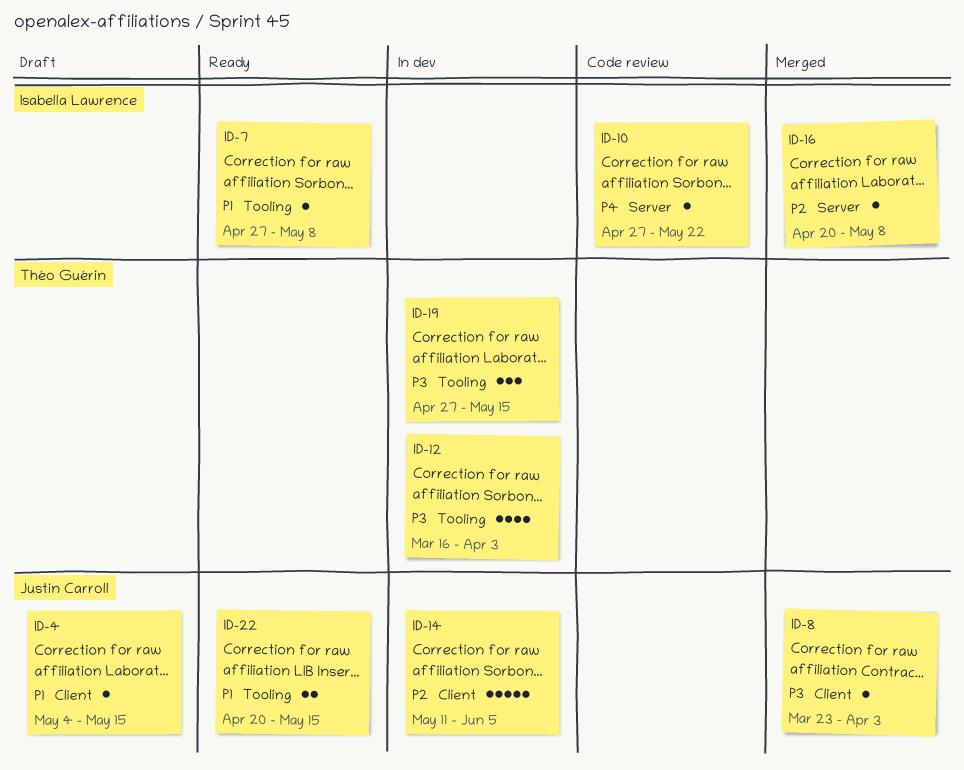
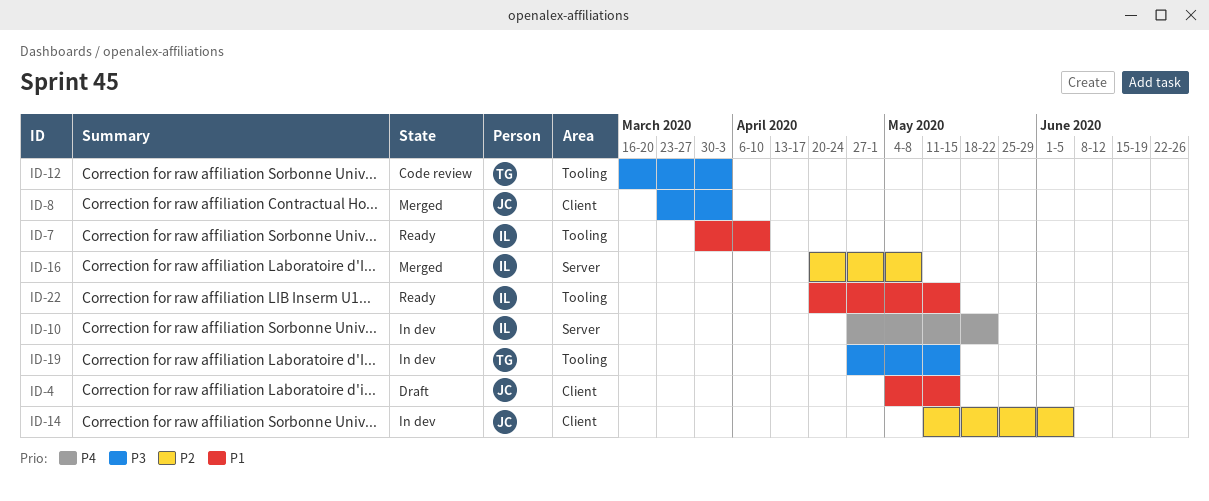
ID-7, start: Apr 27 -> Mar 30
ID-7, due: May 8 -> Apr 10
ID-10, status: Code review -> In dev
ID-12, status: In dev -> Code review
ID-22, owner: Justin Carroll -> Isabella Lawrence

